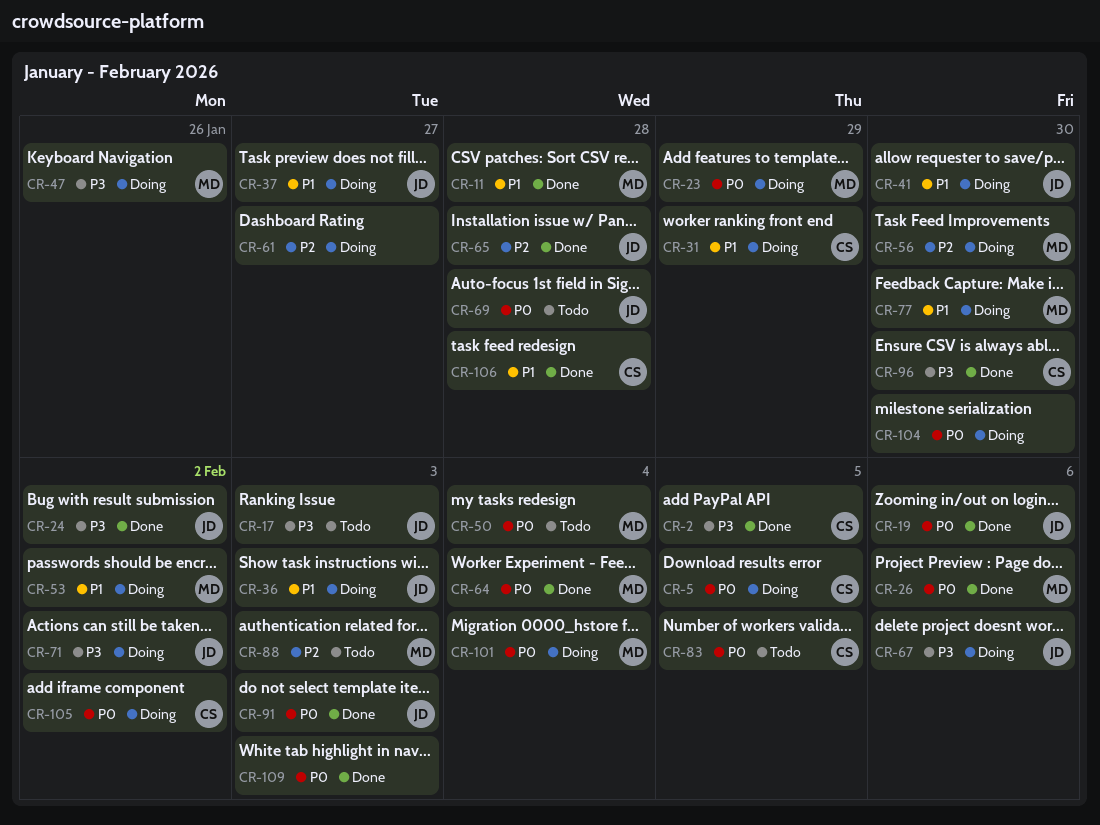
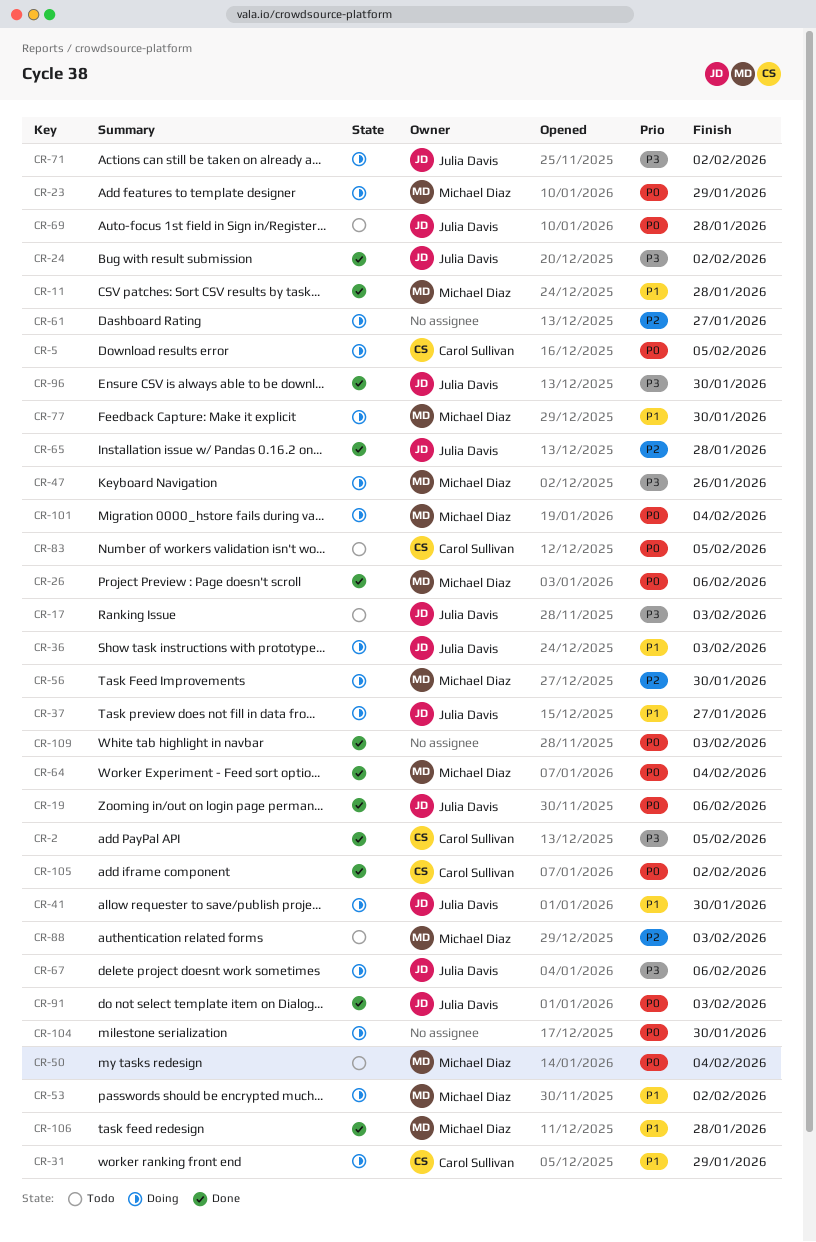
CR-96, owner: Carol Sullivan -> Julia Davis
CR-105, status: Doing -> Done
CR-106, owner: Carol Sullivan -> Michael Diaz

